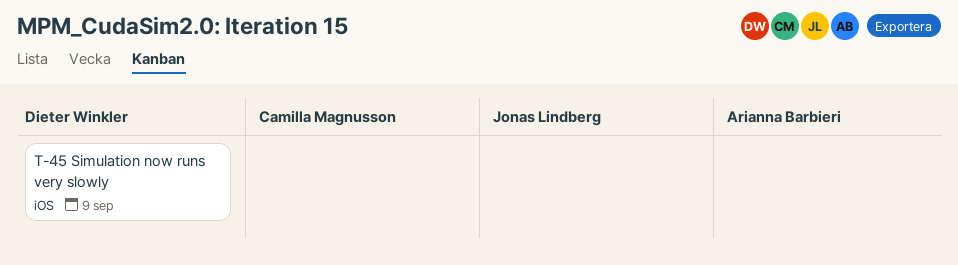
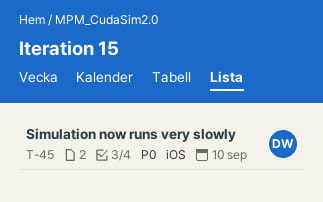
T-45, due: Sep 9 -> Sep 10

